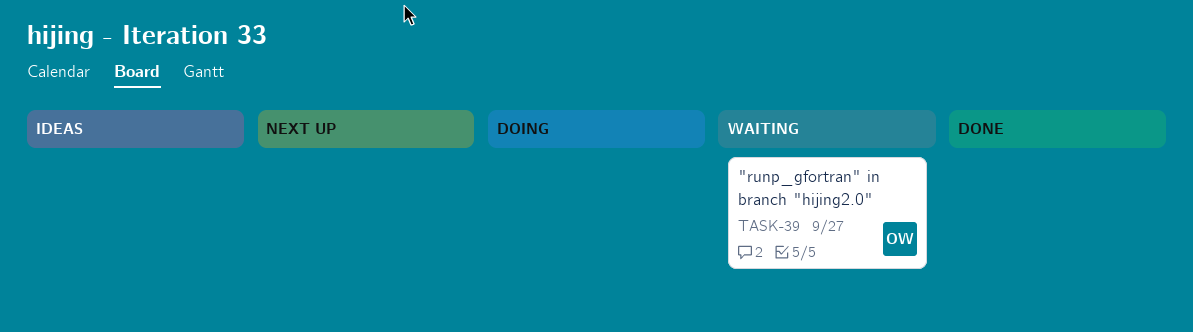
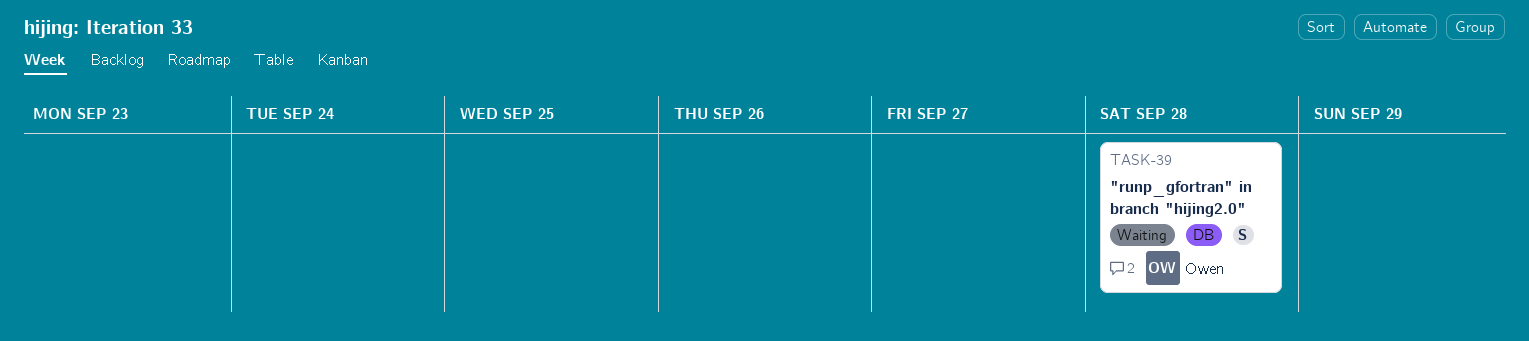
TASK-39, due: Sep 27 -> Sep 28

